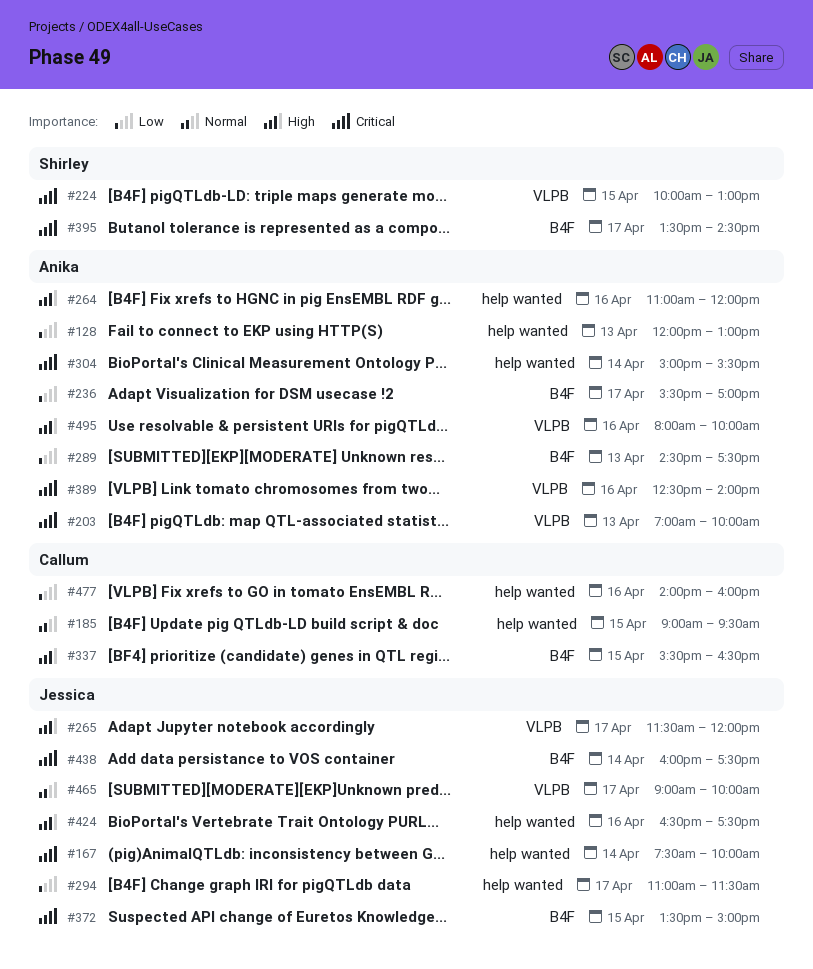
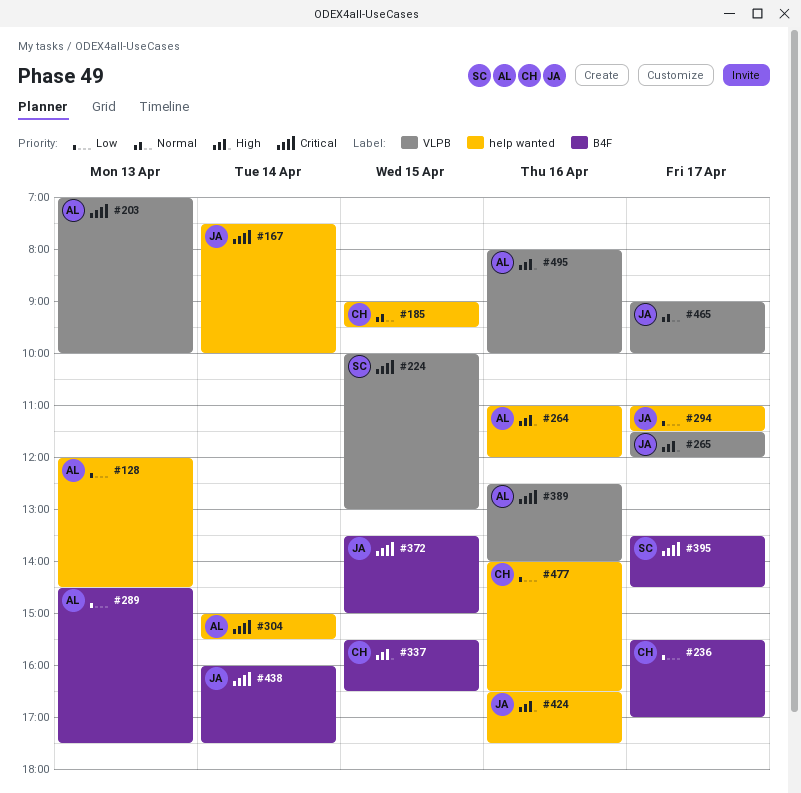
#128, ends: 13:00 -> 14:30
#236, owner: Anika -> Callum
#477, ends: 16:00 -> 16:30

